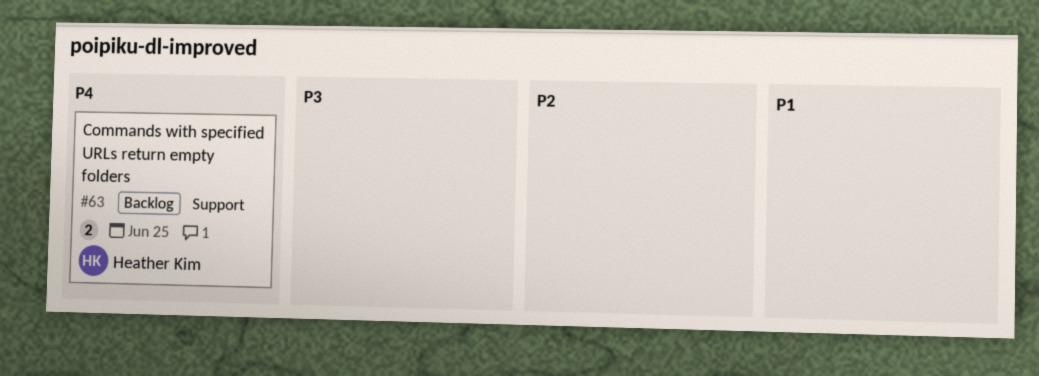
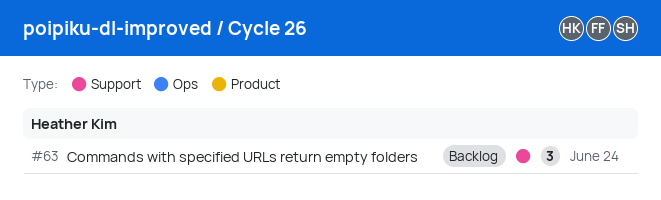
#63, estimate: 2 -> 3
#63, due: Jun 25 -> Jun 24

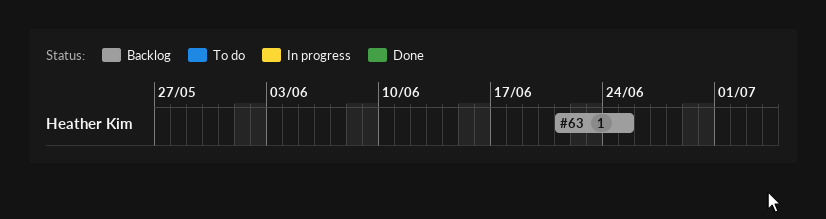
#63, estimate: 3 -> 1
#63, due: Jun 24 -> Jun 25

